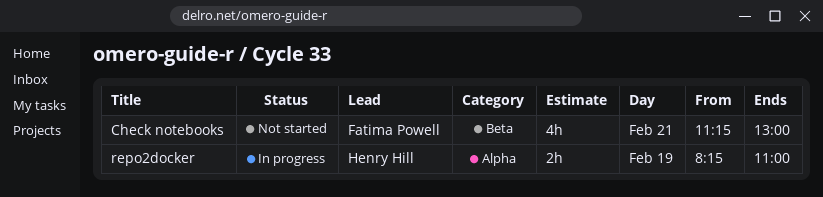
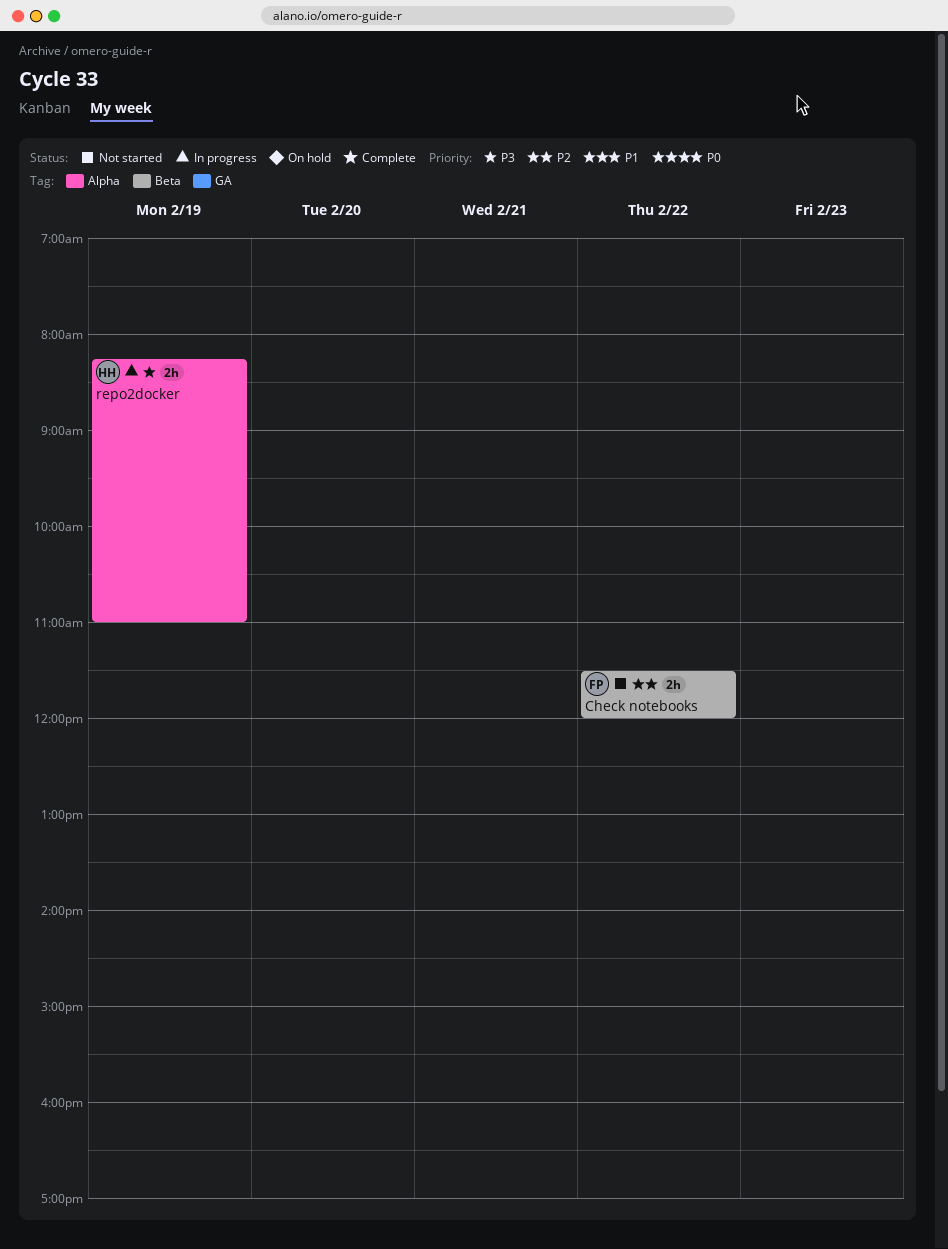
Check notebooks, estimate: 4h -> 2h
Check notebooks, day: Feb 21 -> Feb 22
Check notebooks, begins: 11:15 -> 11:30
Check notebooks, ends: 13:00 -> 12:00

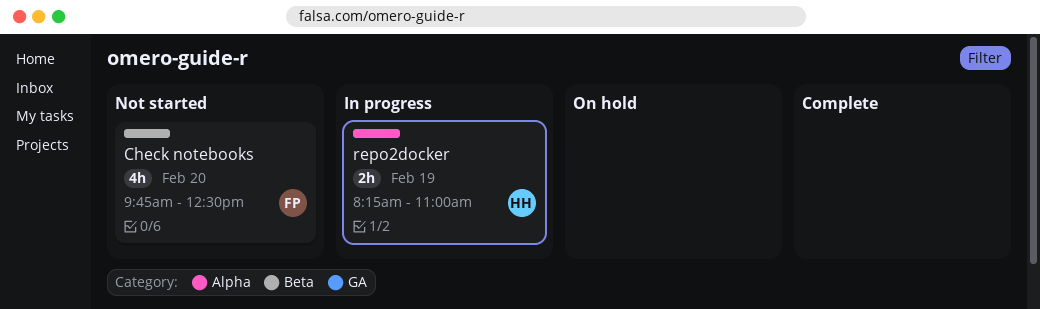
Check notebooks, estimate: 2h -> 4h
Check notebooks, day: Feb 22 -> Feb 20
Check notebooks, begins: 11:30 -> 09:45
Check notebooks, ends: 12:00 -> 12:30

